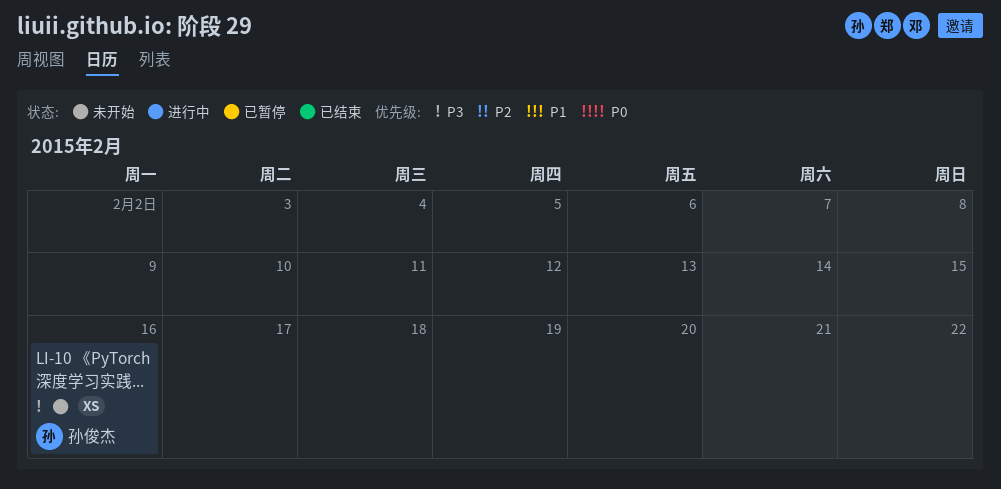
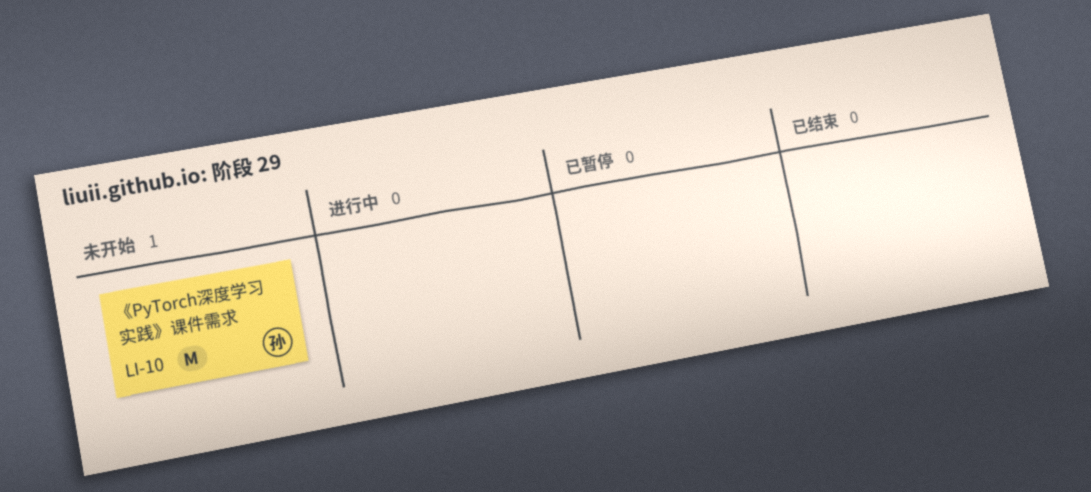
LI-10, estimate: XS -> M

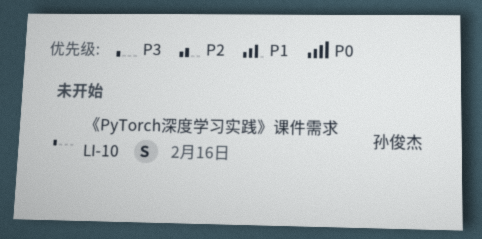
LI-10, estimate: M -> S

